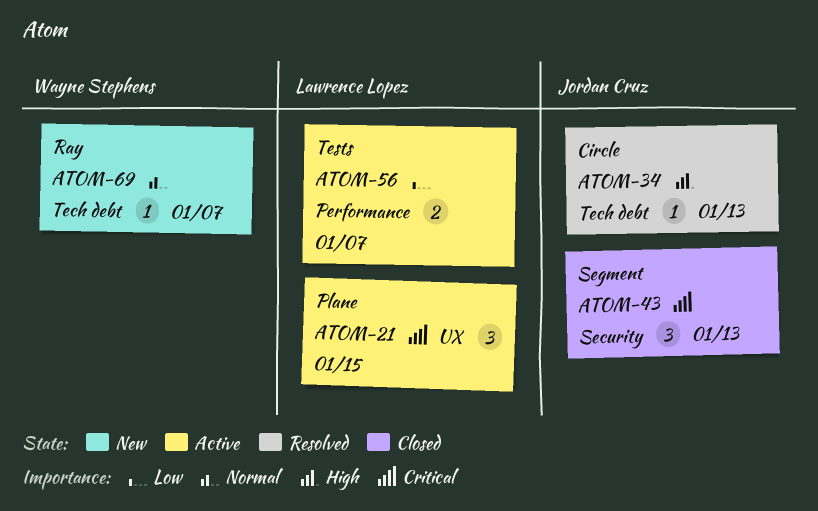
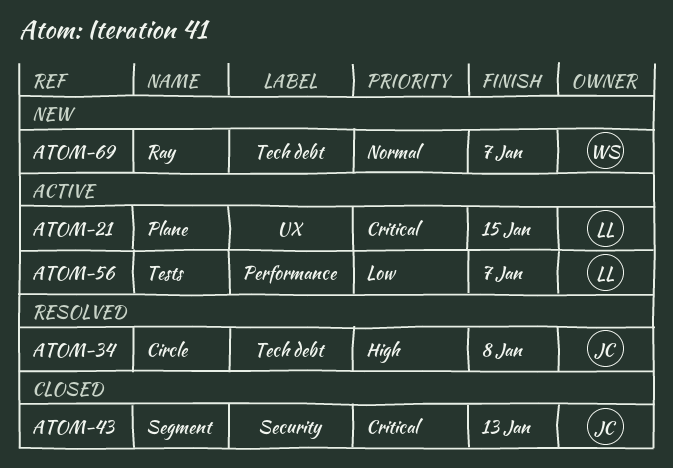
ATOM-34, due: Jan 13 -> Jan 8

